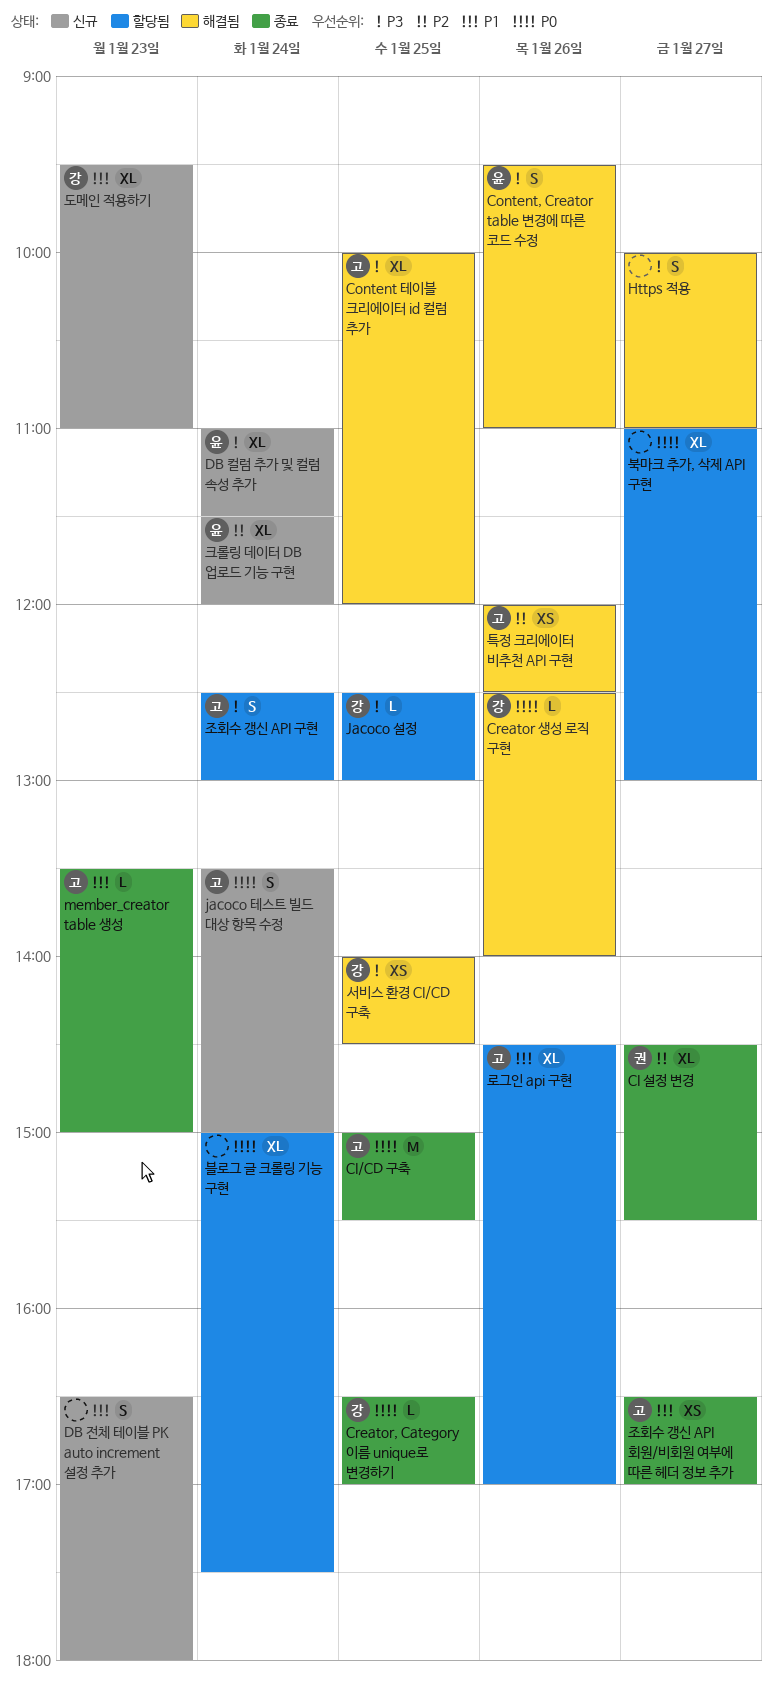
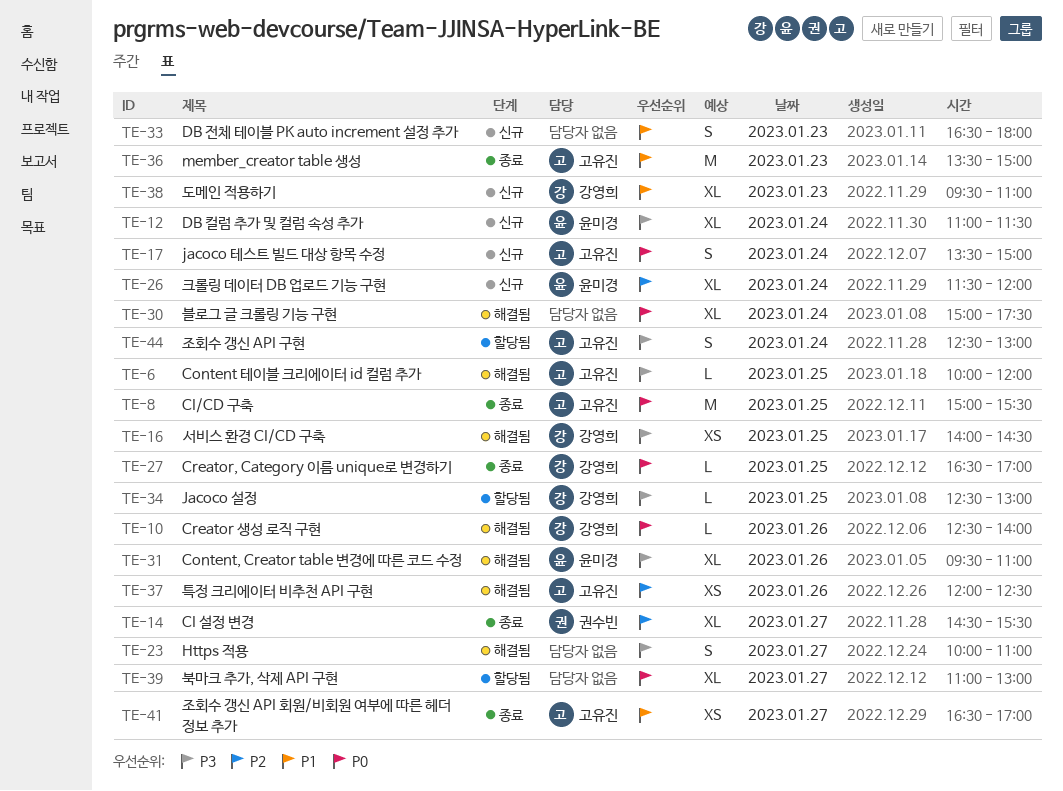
Content 테이블 크리에이터 id 컬럼 추가, estimate: XL -> L
Content, Creator table 변경에 따른 코드 수정, estimate: S -> XL
member_creator table 생성, estimate: L -> M
로그인 api 구현: present -> none
블로그 글 크롤링 기능 구현, status: 할당됨 -> 해결됨

